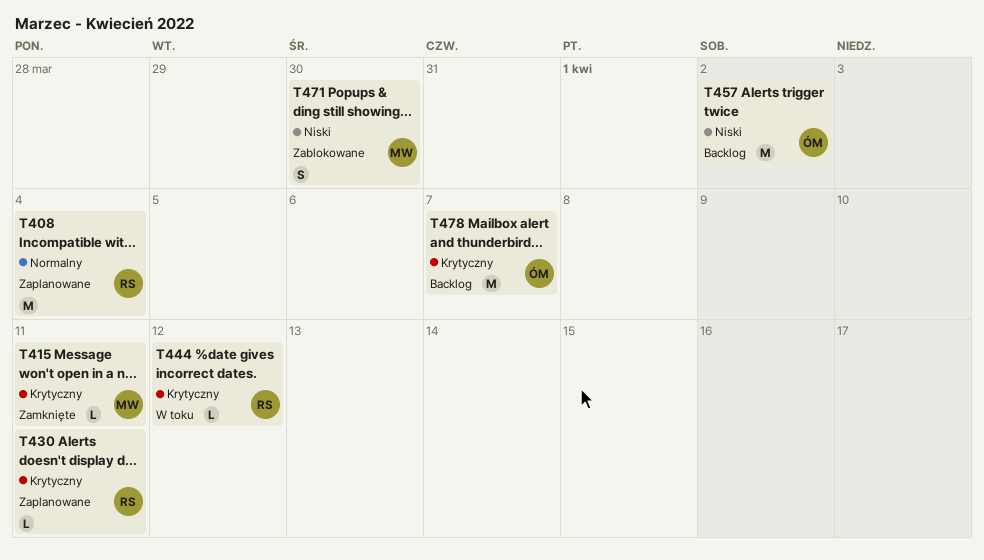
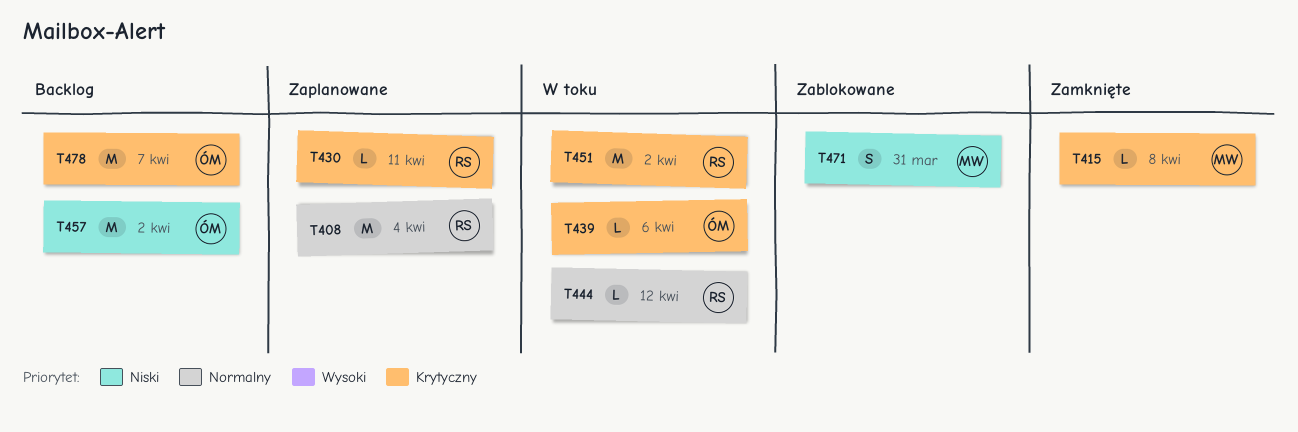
T415, due: Apr 11 -> Apr 8
T439: none -> present
T444, priority: Krytyczny -> Normalny
T451: none -> present
T471, due: Mar 30 -> Mar 31

